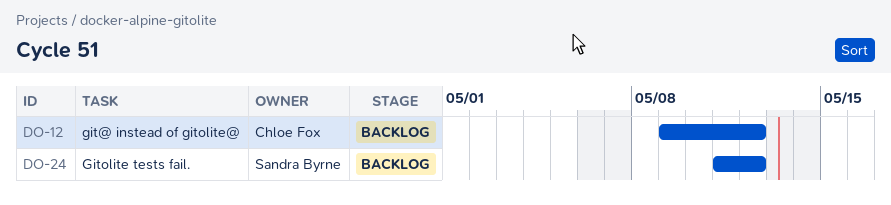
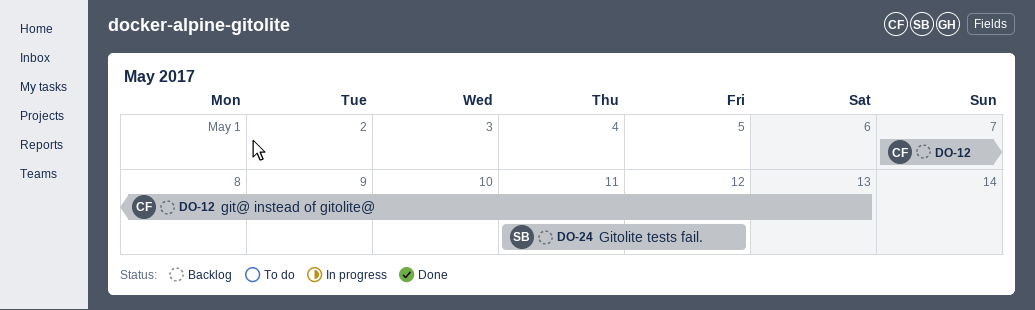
DO-12, start: May 9 -> May 7
DO-12, due: May 12 -> May 13

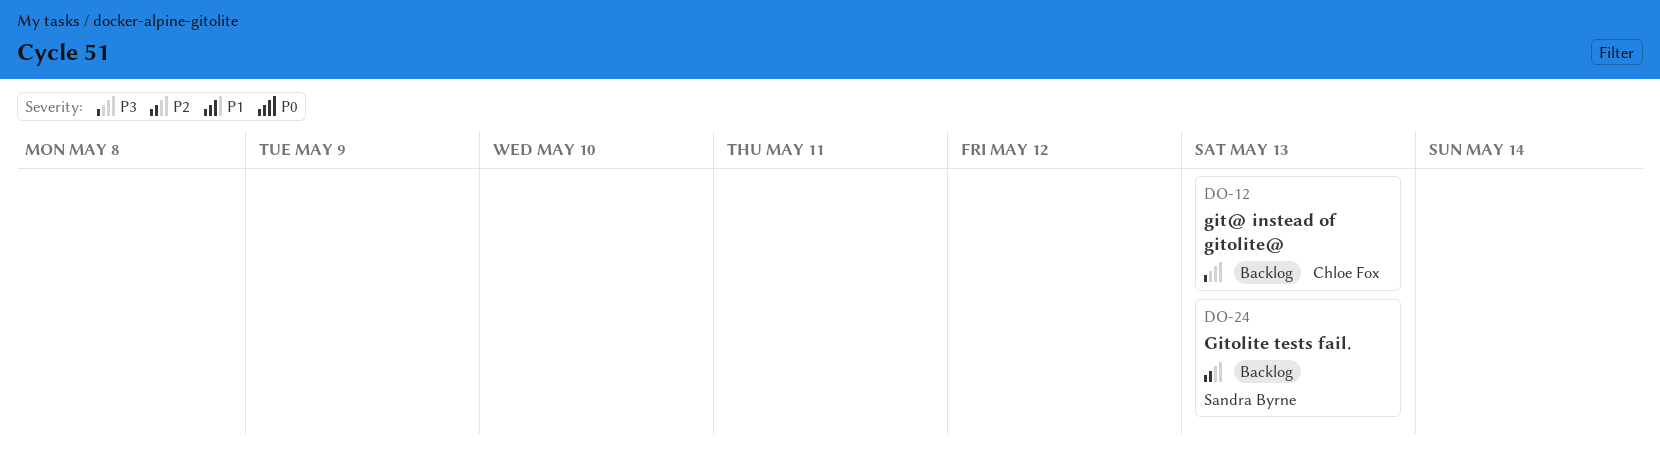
DO-24, due: May 12 -> May 13

